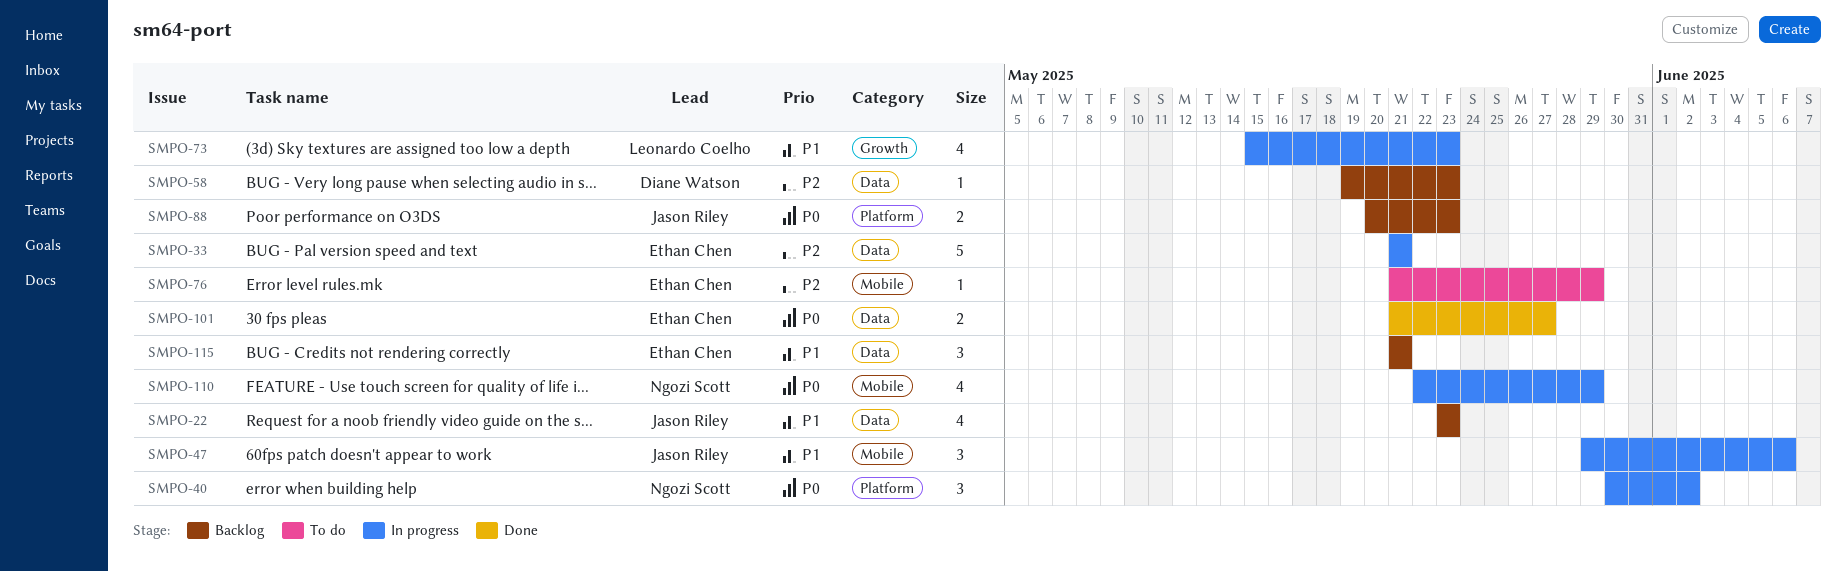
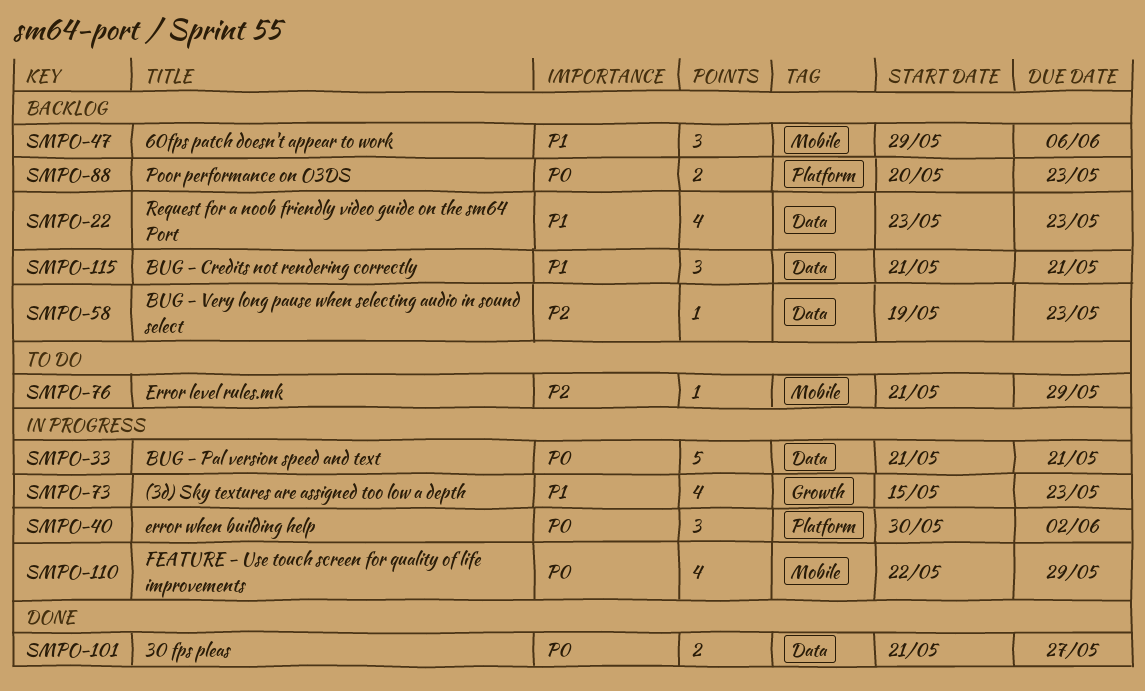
SMPO-33, priority: P2 -> P0
SMPO-47, status: In progress -> Backlog

